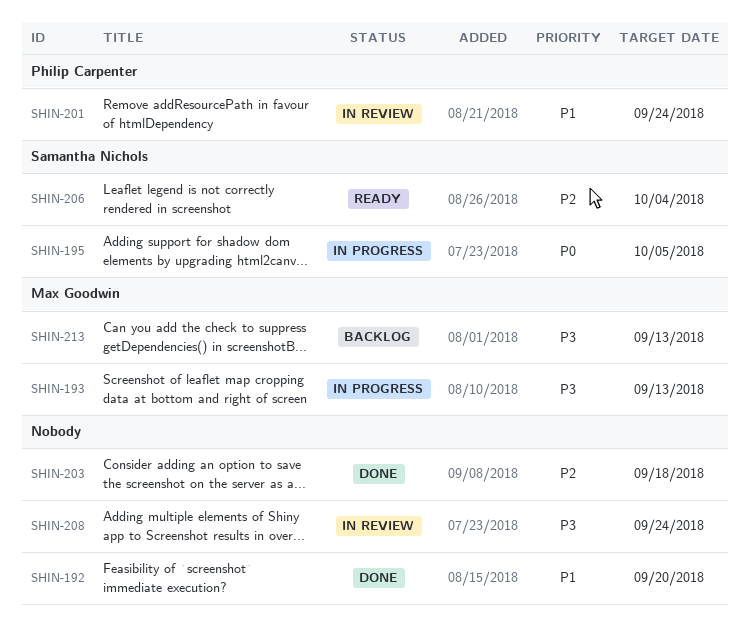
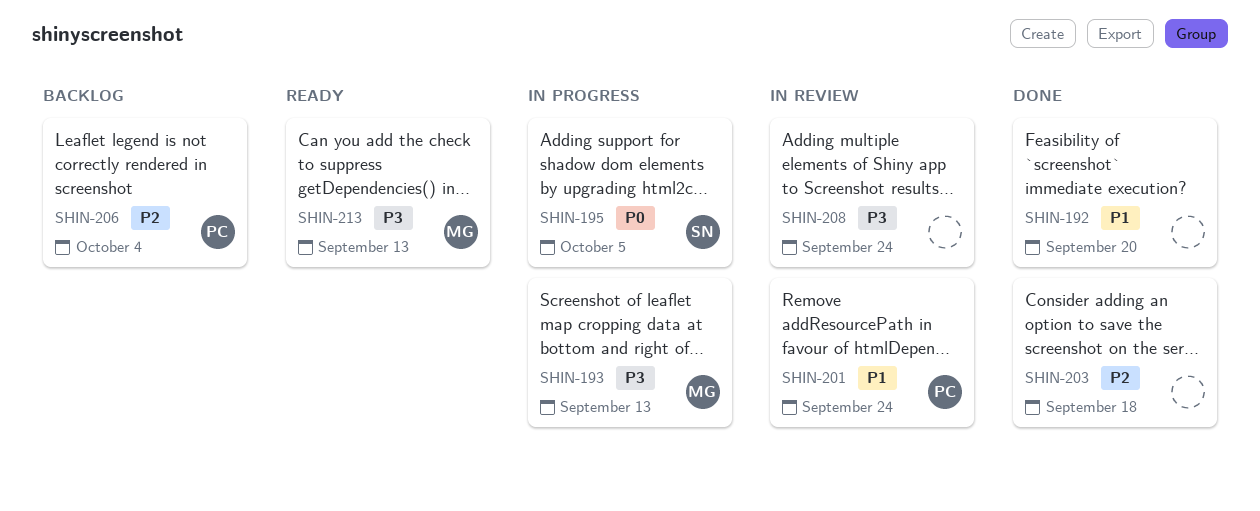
SHIN-206, status: Ready -> Backlog
SHIN-206, owner: Samantha Nichols -> Philip Carpenter
SHIN-213, status: Backlog -> Ready

